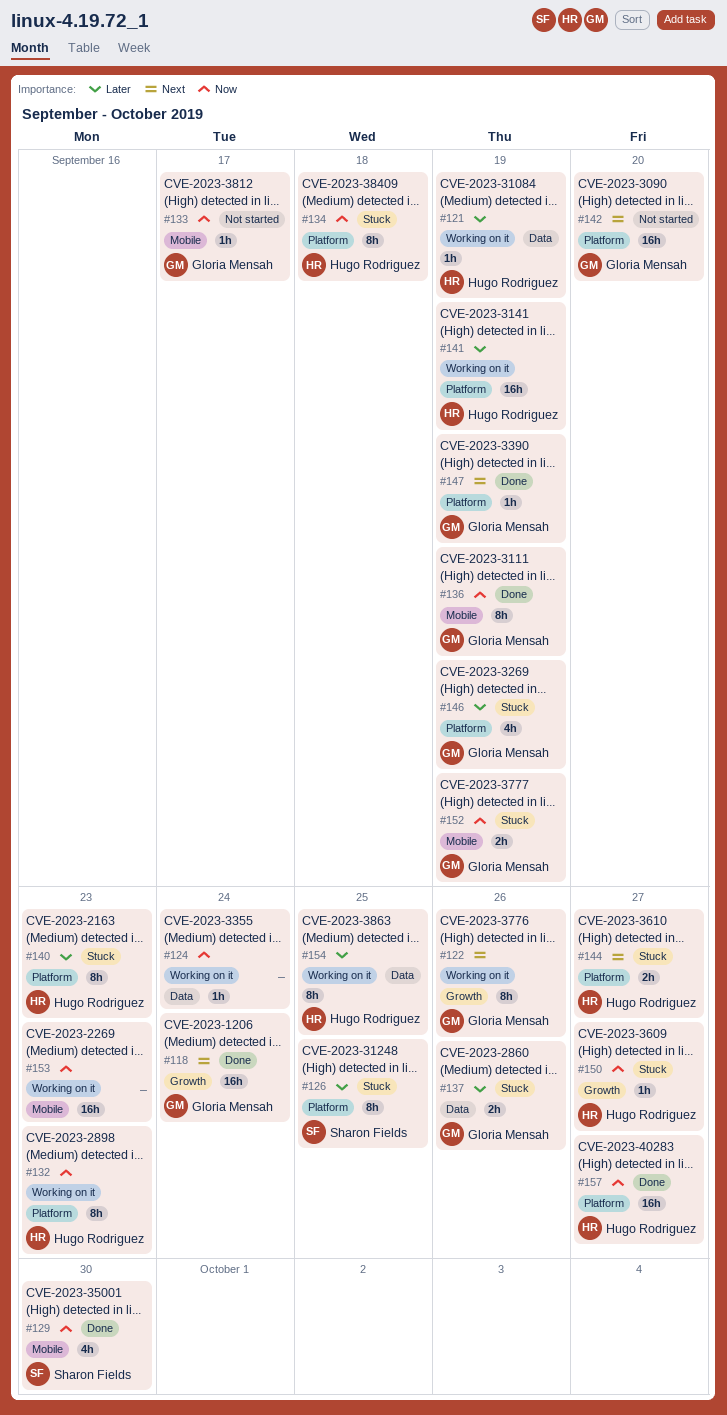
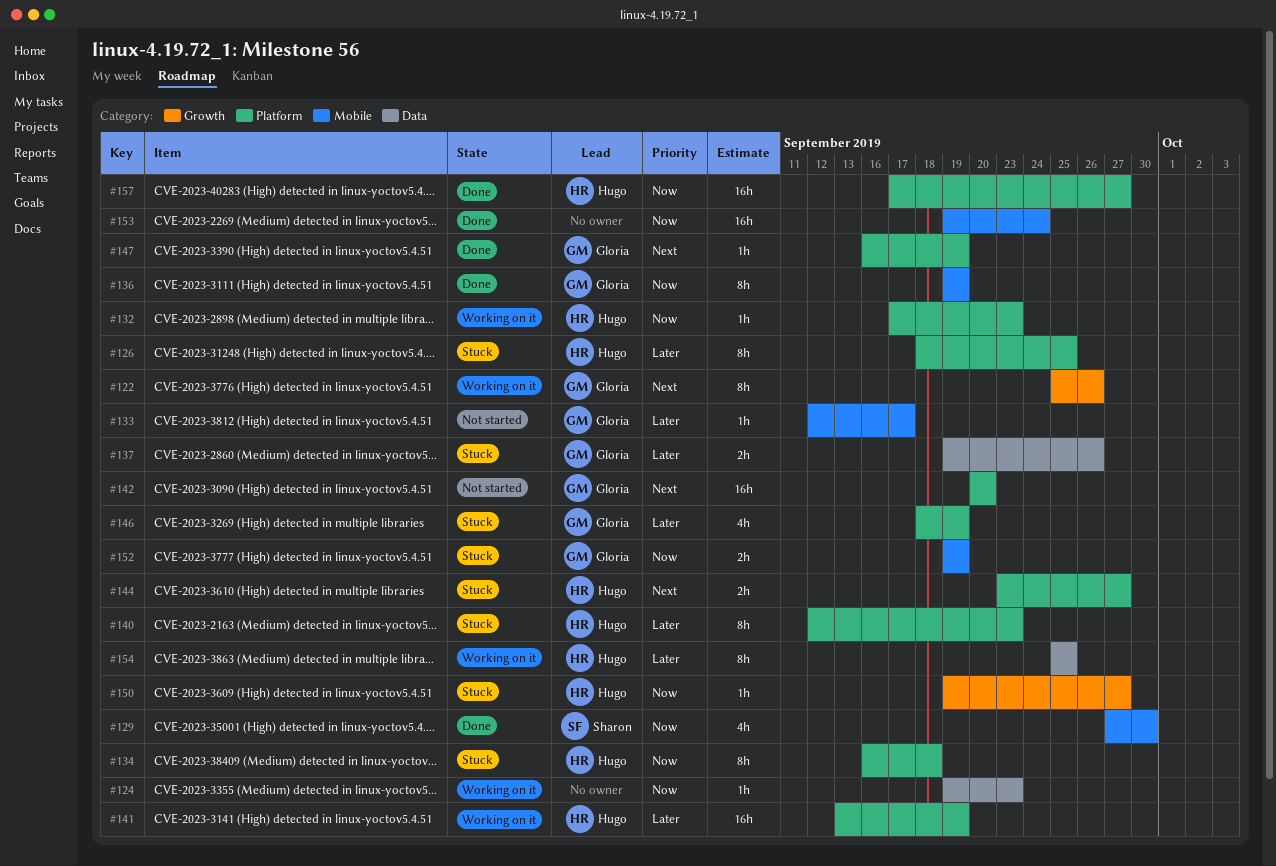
#118: present -> none
#121: present -> none
#124, due: Sep 24 -> Sep 23
#126, owner: Sharon Fields -> Hugo Rodriguez
#132, estimate: 8h -> 1h
#133, priority: Now -> Later
#153, status: Working on it -> Done
#153, due: Sep 23 -> Sep 24

